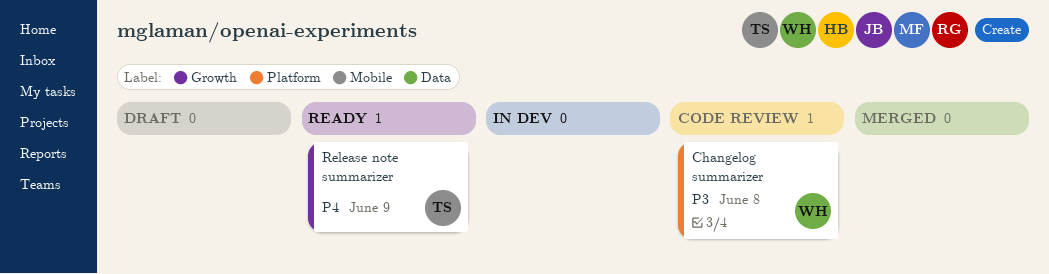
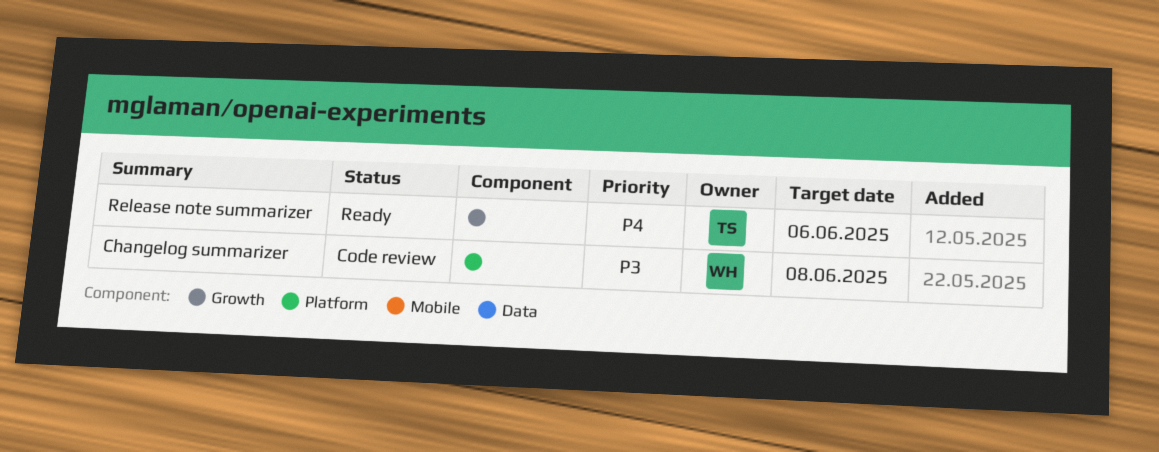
Release note summarizer, due: Jun 9 -> Jun 6

